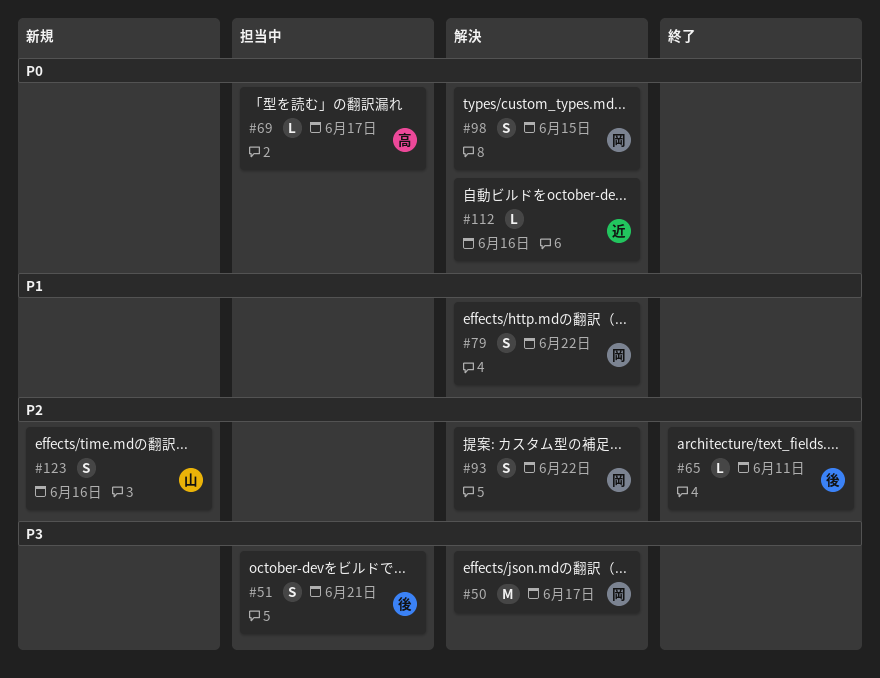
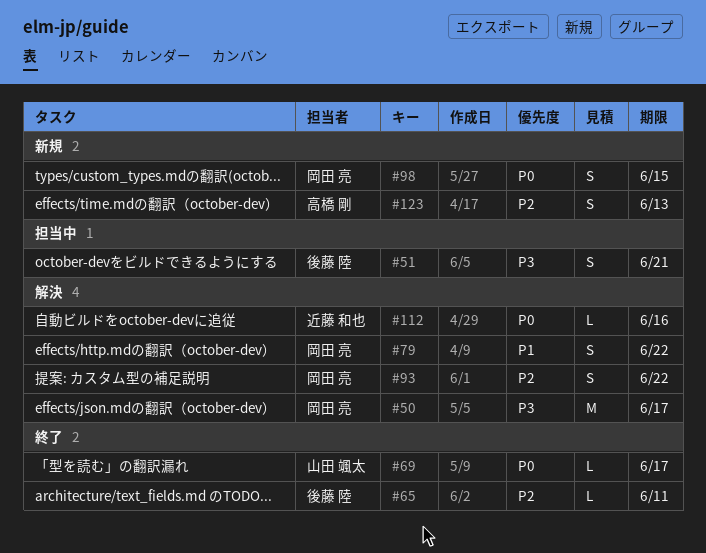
#69, status: 担当中 -> 終了
#69, owner: 高橋 剛 -> 山田 颯太
#98, status: 解決 -> 新規
#123, owner: 山田 颯太 -> 高橋 剛
#123, due: Jun 16 -> Jun 13

